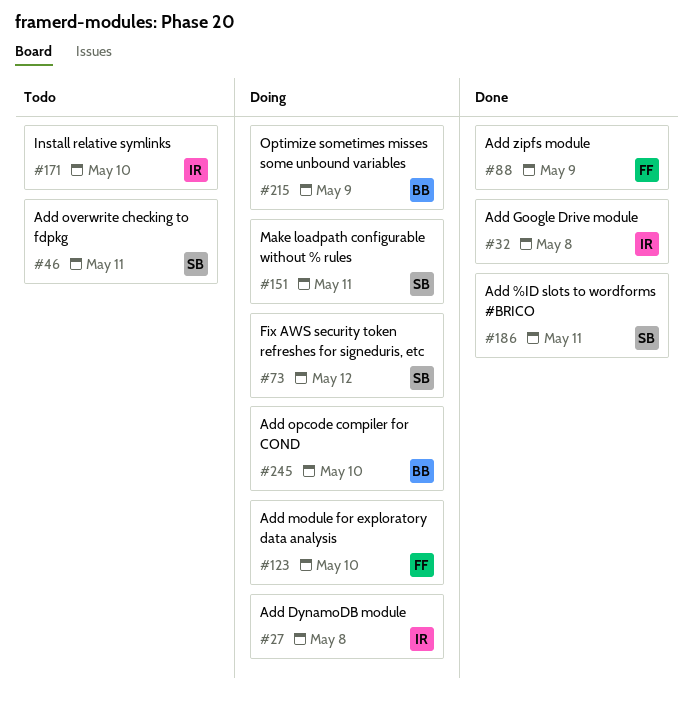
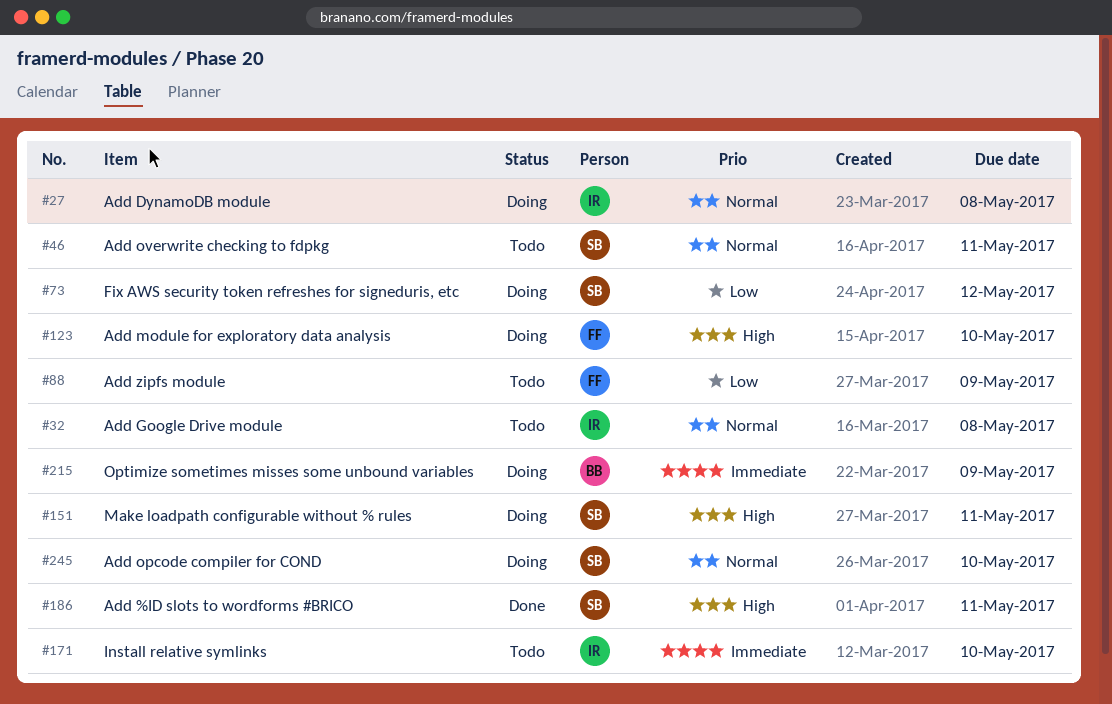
#32, status: Done -> Todo
#88, status: Done -> Todo
#245, owner: BB -> SB

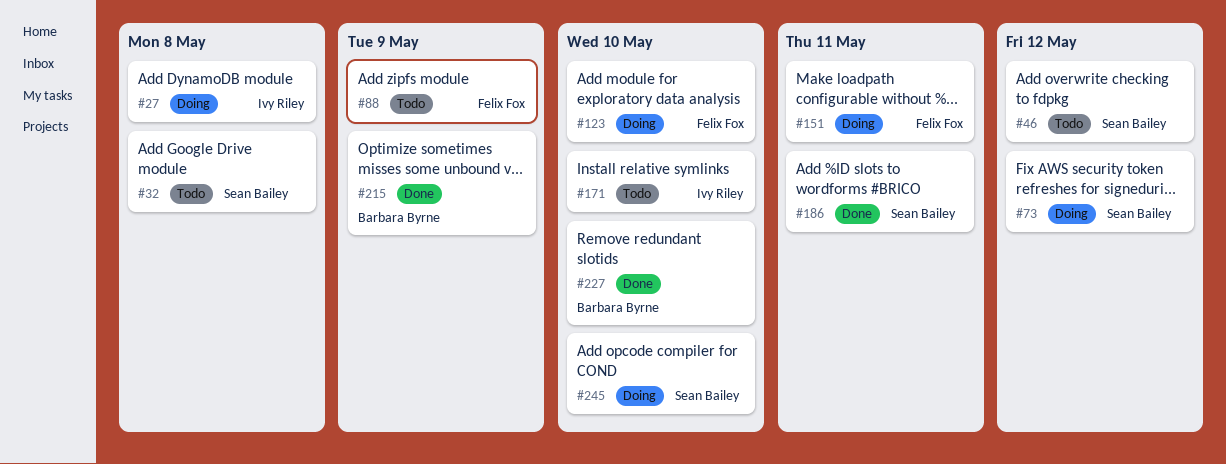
#32, owner: Ivy Riley -> Sean Bailey
#46, due: May 11 -> May 12
#151, owner: Sean Bailey -> Felix Fox
#215, status: Doing -> Done
#227: none -> present

